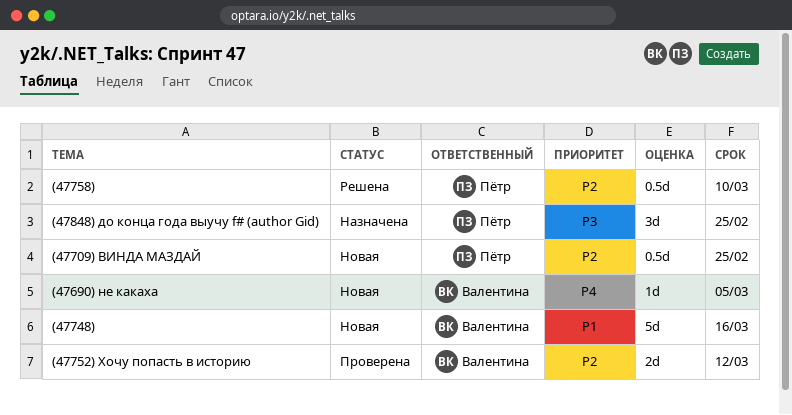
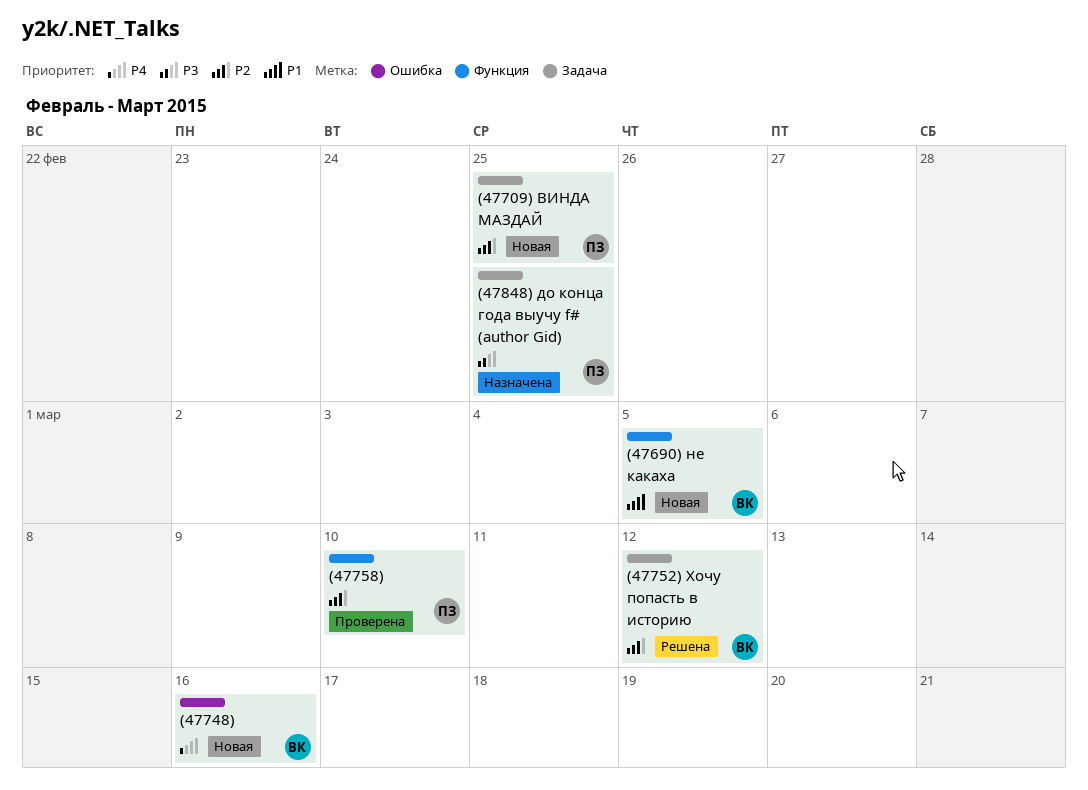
(47690) не какаха, priority: P4 -> P1
(47748), priority: P1 -> P4
(47752) Хочу попасть в историю, status: Проверена -> Решена
(47758), status: Решена -> Проверена

